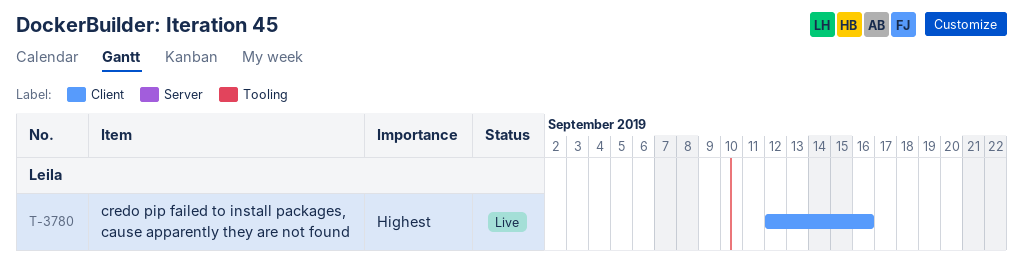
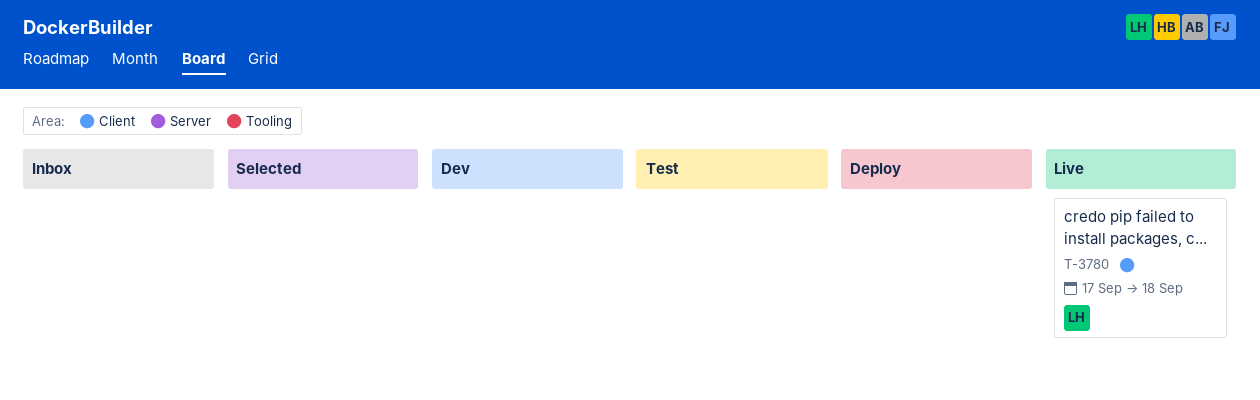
T-3780, start: Sep 12 -> Sep 17
T-3780, due: Sep 16 -> Sep 18

